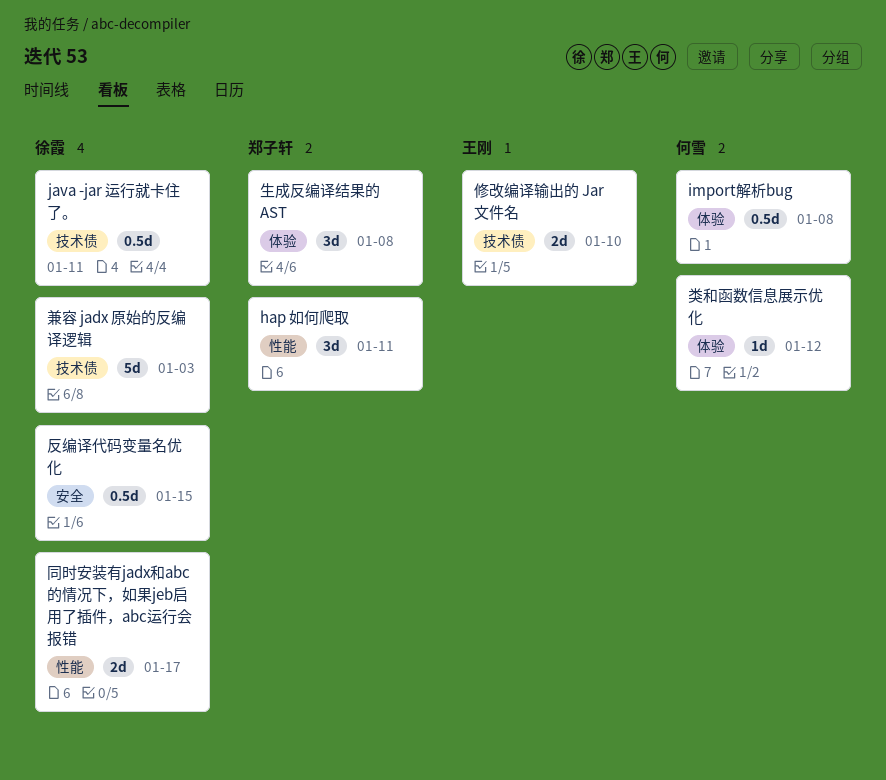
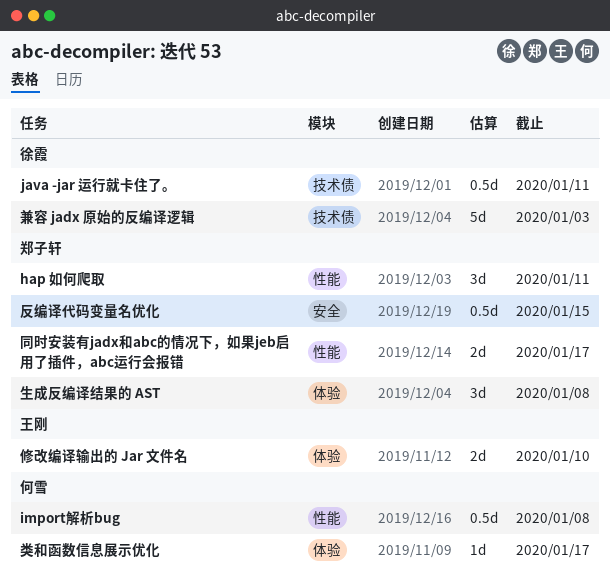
import解析bug, label: 体验 -> 性能
修改编译输出的 Jar 文件名, label: 技术债 -> 体验
反编译代码变量名优化, owner: 徐霞 -> 郑子轩
同时安装有jadx和abc的情况下，如果jeb启用了插件，abc运行会报错, owner: 徐霞 -> 郑子轩
类和函数信息展示优化, due: Jan 12 -> Jan 17

